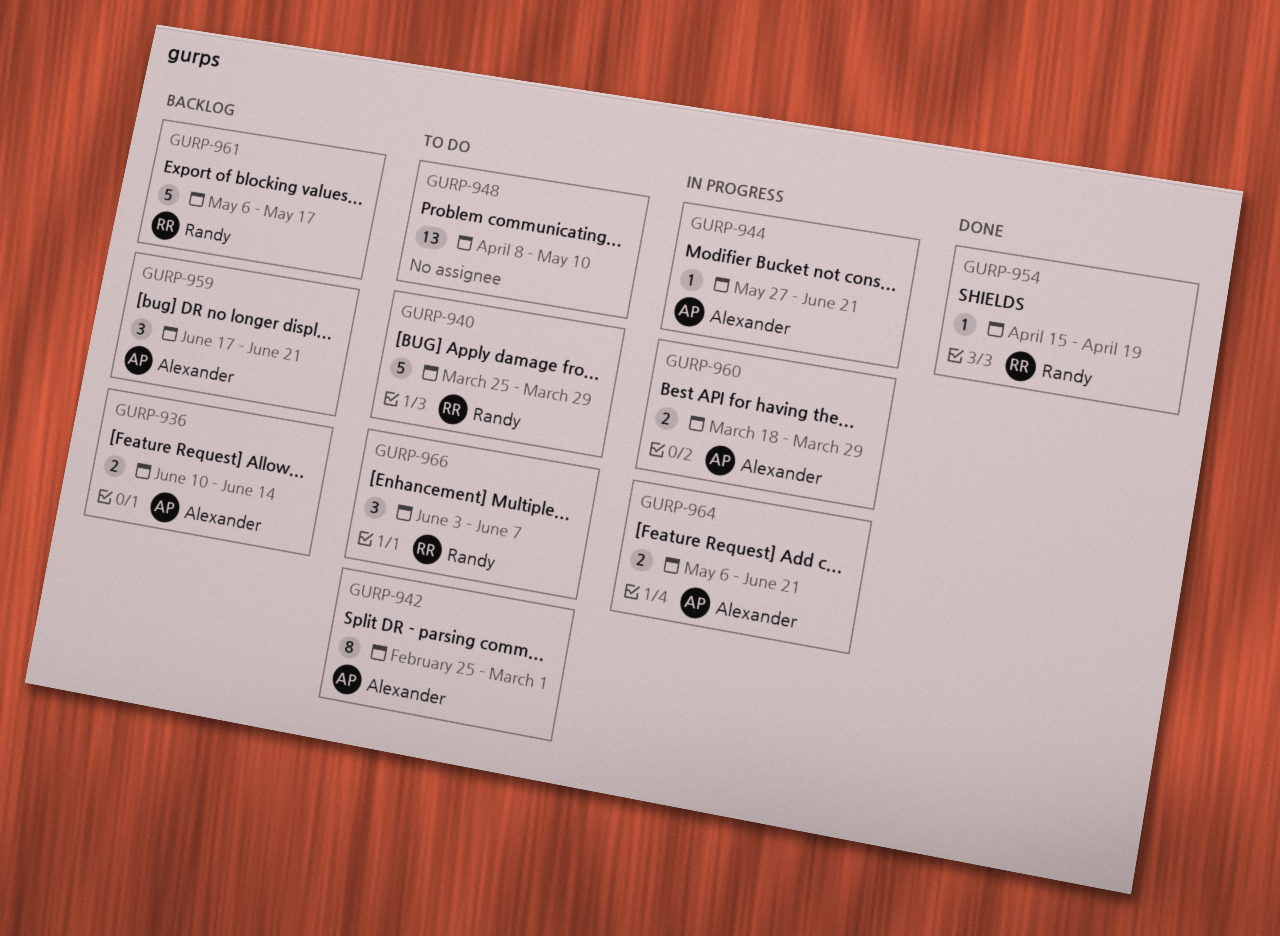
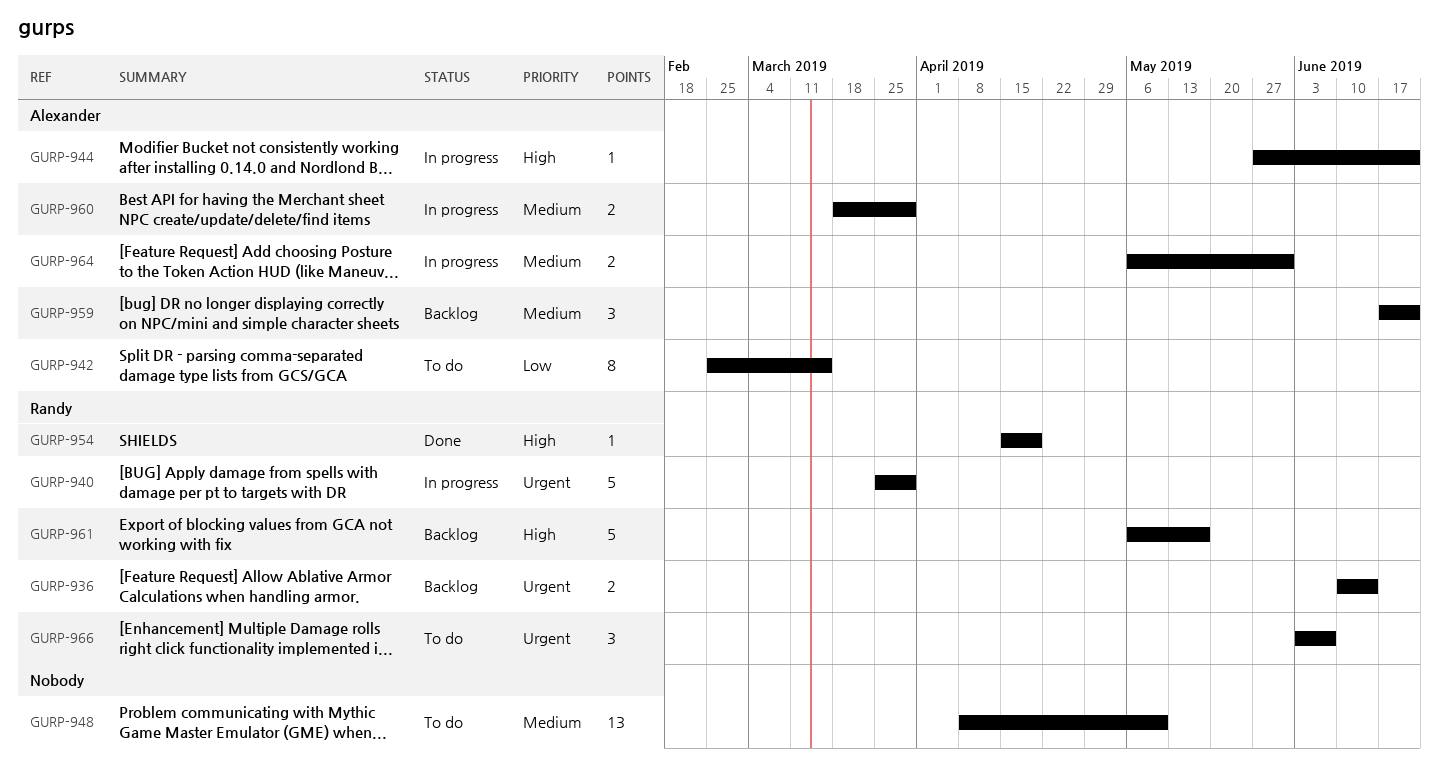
GURP-936, owner: Alexander -> Randy
GURP-940, status: To do -> In progress
GURP-942, due: Mar 1 -> Mar 15
GURP-964, due: Jun 21 -> May 31

